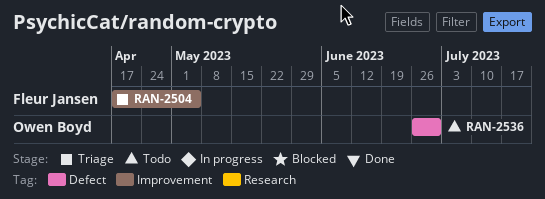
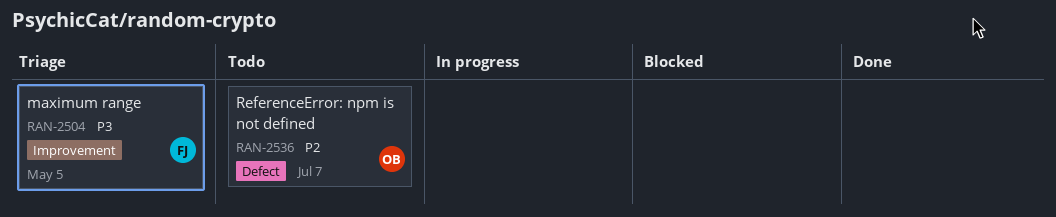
RAN-2536, due: Jun 30 -> Jul 7

